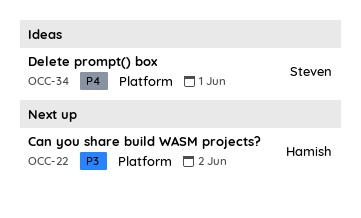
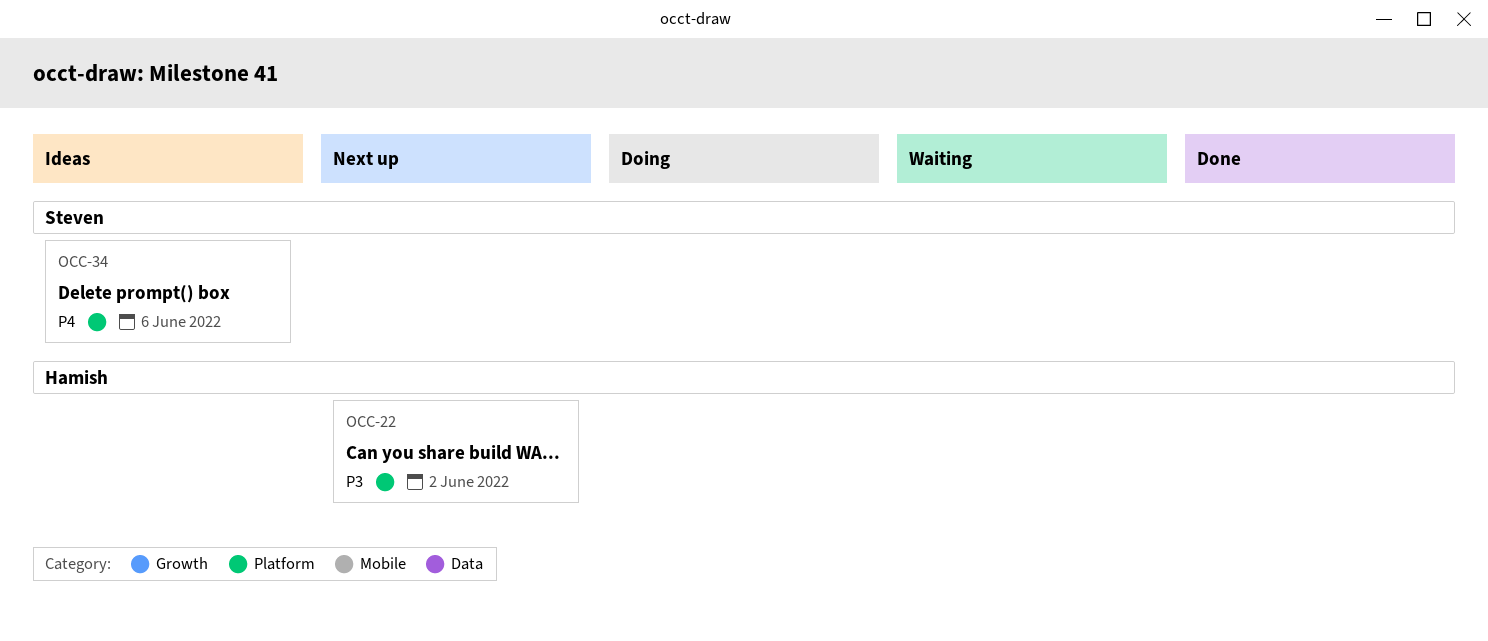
OCC-34, due: Jun 1 -> Jun 6

